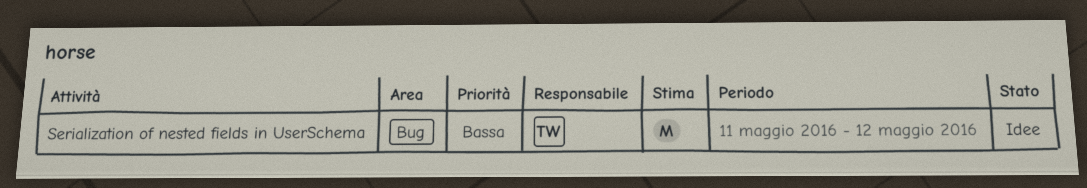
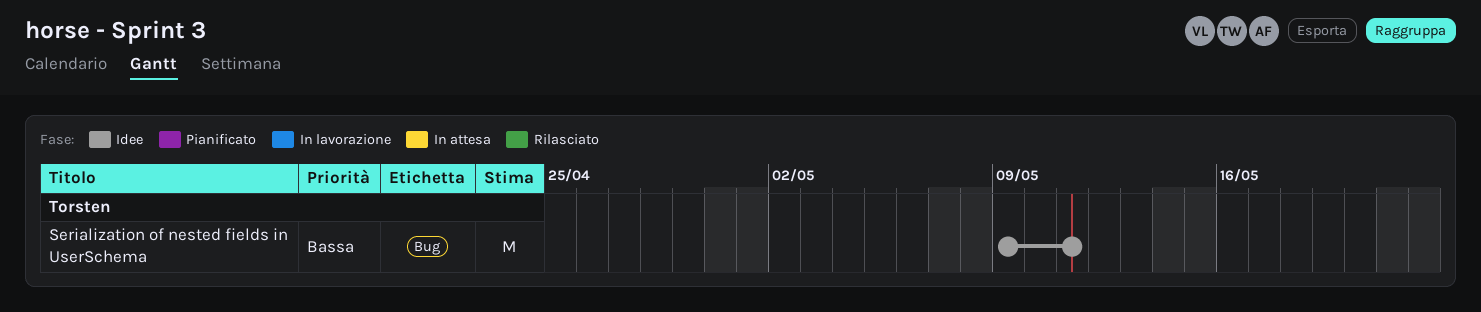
Serialization of nested fields in UserSchema, start: May 11 -> May 9
Serialization of nested fields in UserSchema, due: May 12 -> May 11

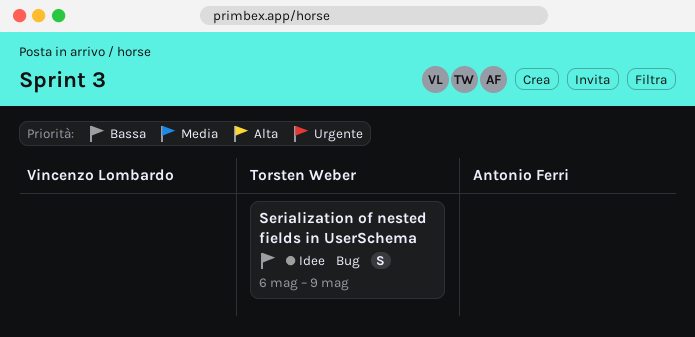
Serialization of nested fields in UserSchema, estimate: M -> S
Serialization of nested fields in UserSchema, start: May 9 -> May 6
Serialization of nested fields in UserSchema, due: May 11 -> May 9

